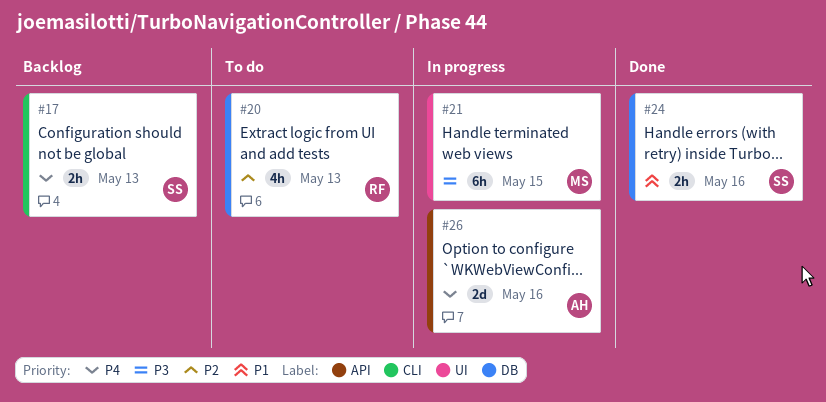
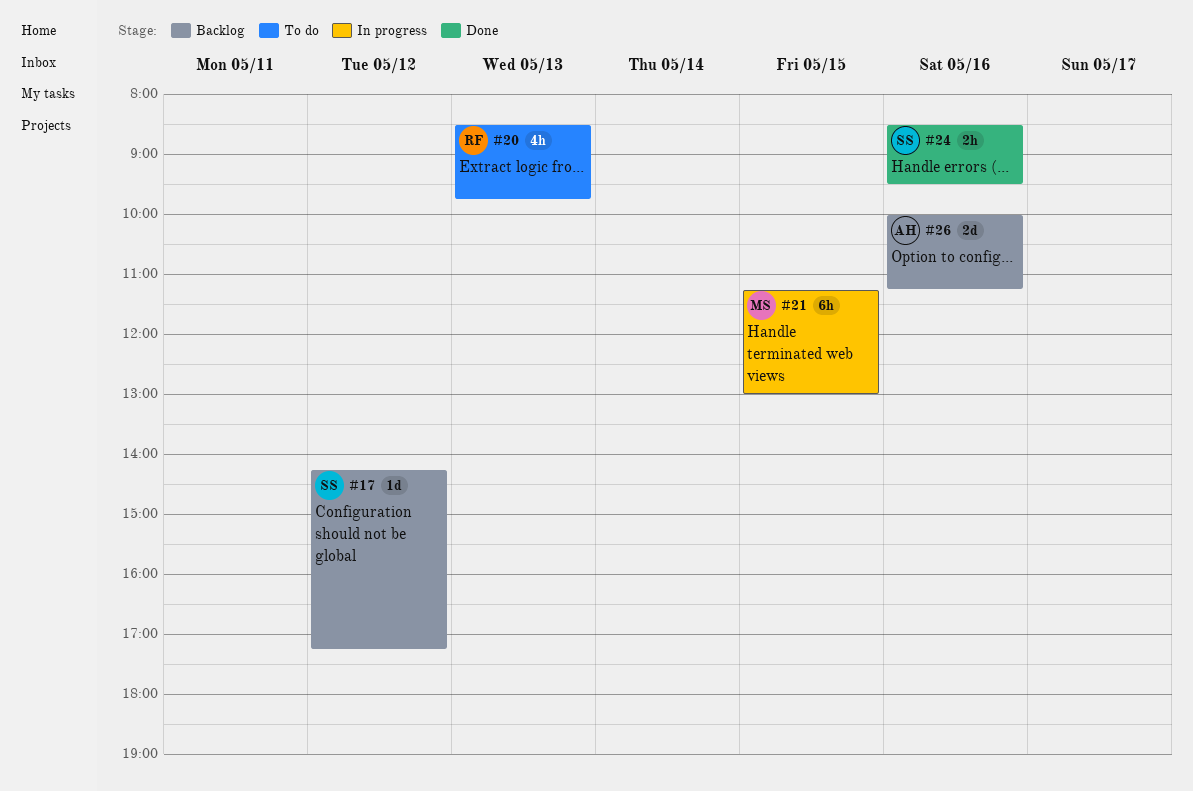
#17, estimate: 2h -> 1d
#17, day: May 13 -> May 12
#26, status: In progress -> Backlog

